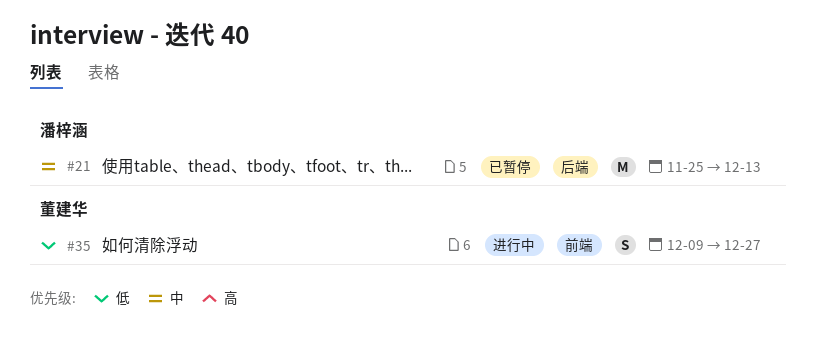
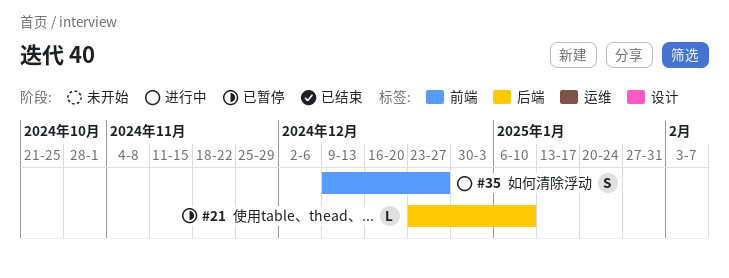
#21, estimate: M -> L
#21, start: Nov 25 -> Dec 23
#21, due: Dec 13 -> Jan 10

